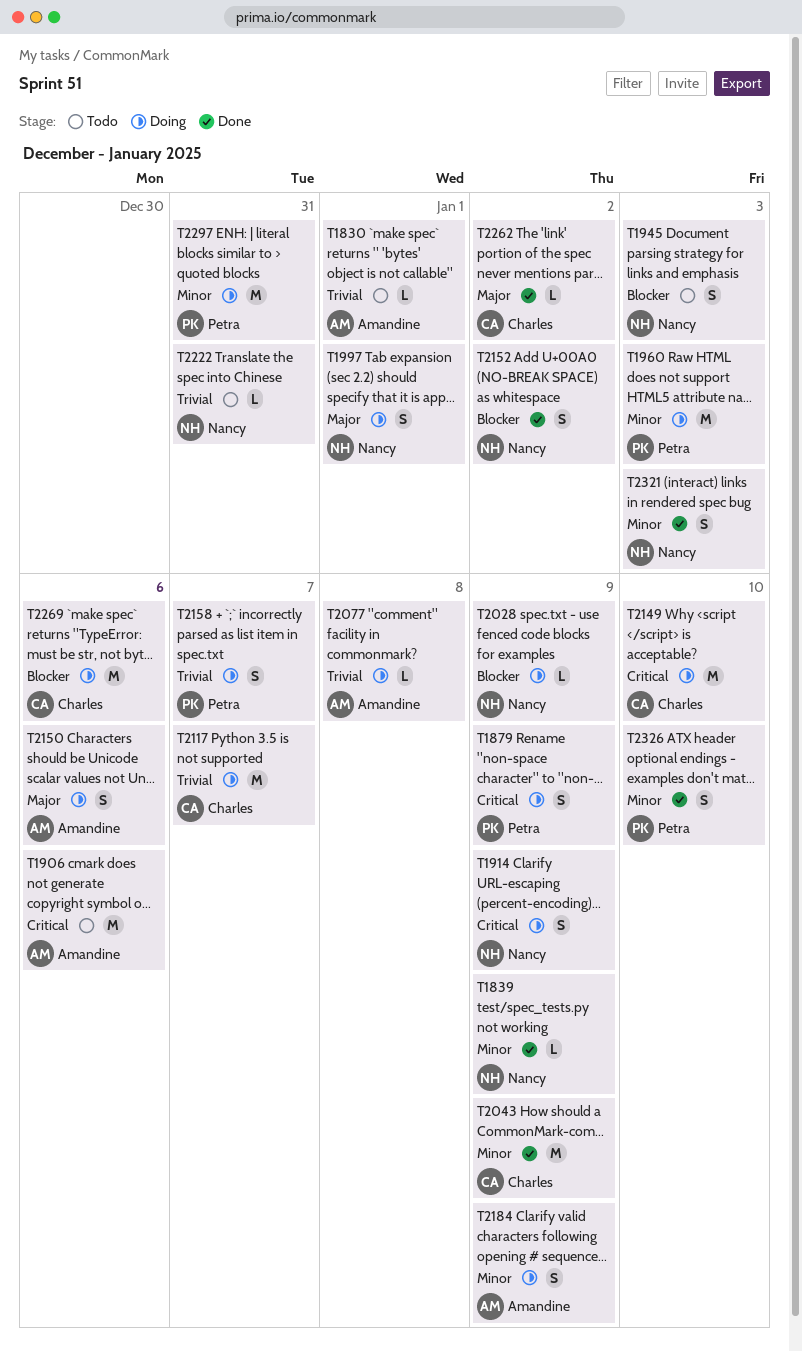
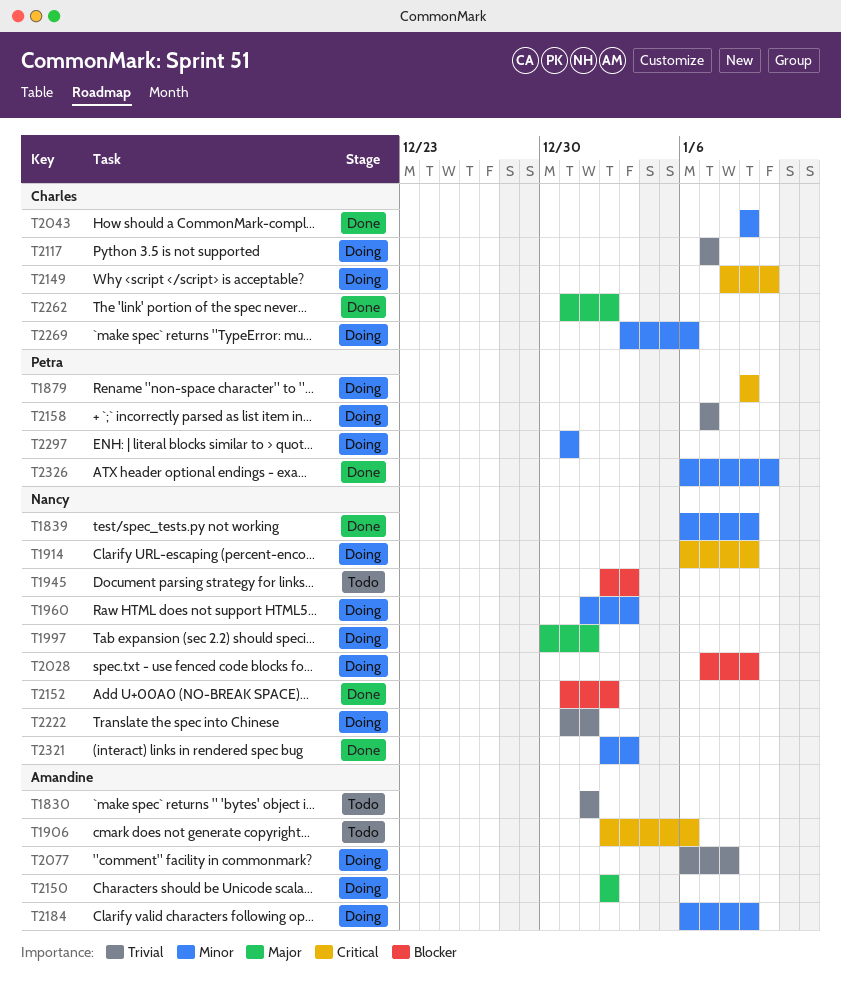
T1960, owner: Petra -> Nancy
T2150, due: Jan 6 -> Jan 2
T2222, status: Todo -> Doing
T2222, due: Dec 31 -> Jan 1
T2269, priority: Blocker -> Minor

